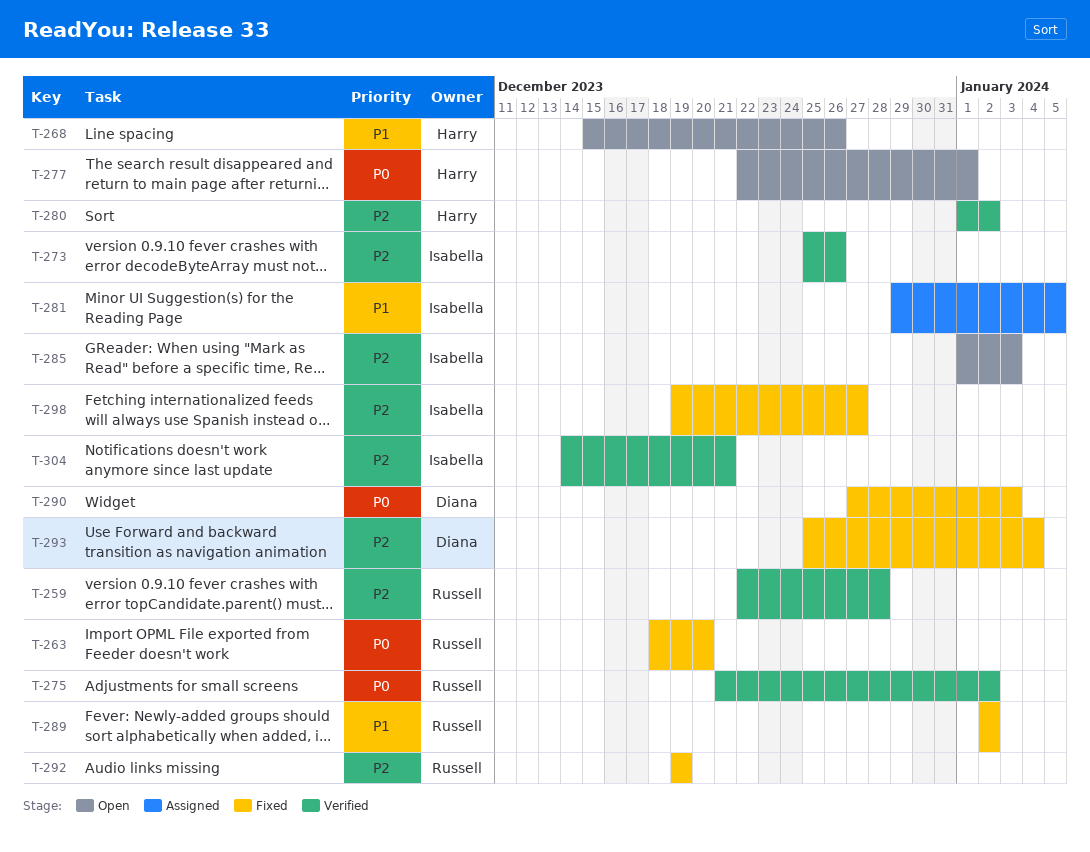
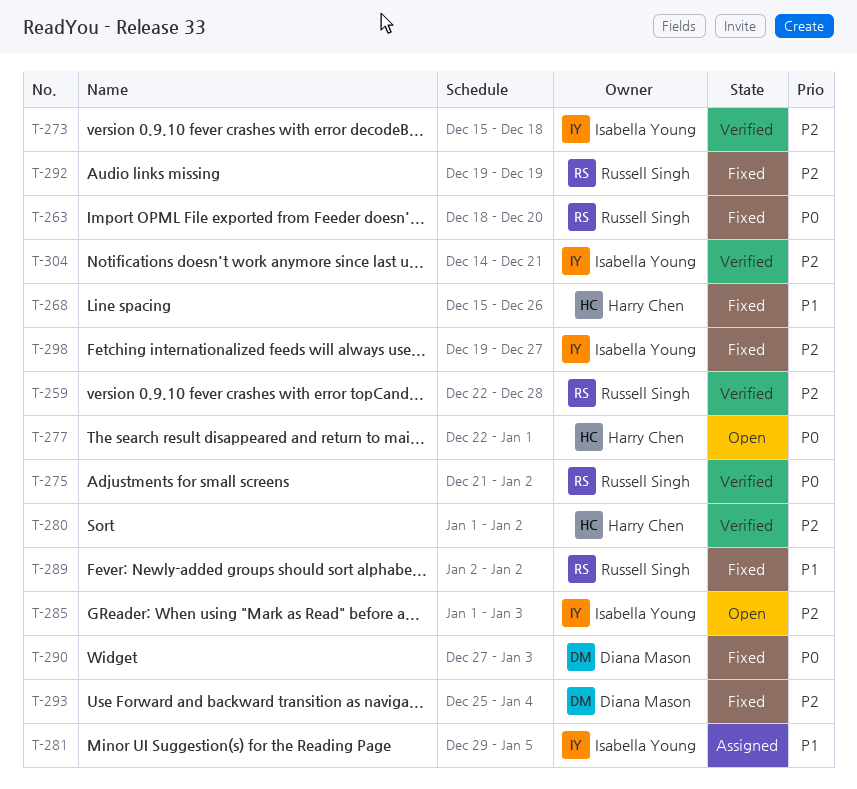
T-268, status: Open -> Fixed
T-273, start: Dec 25 -> Dec 15
T-273, due: Dec 26 -> Dec 18

